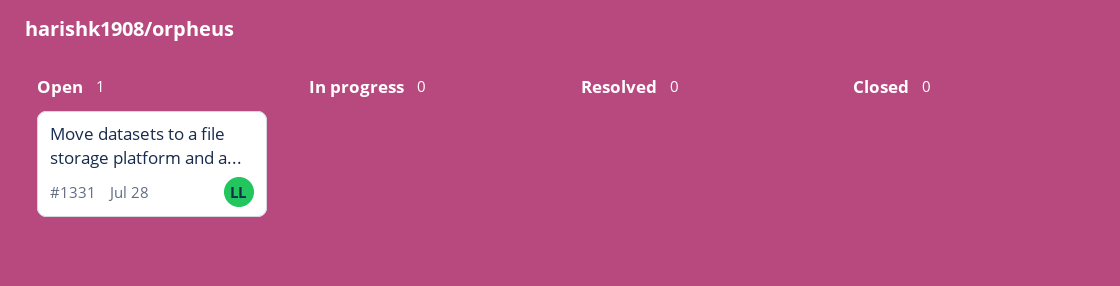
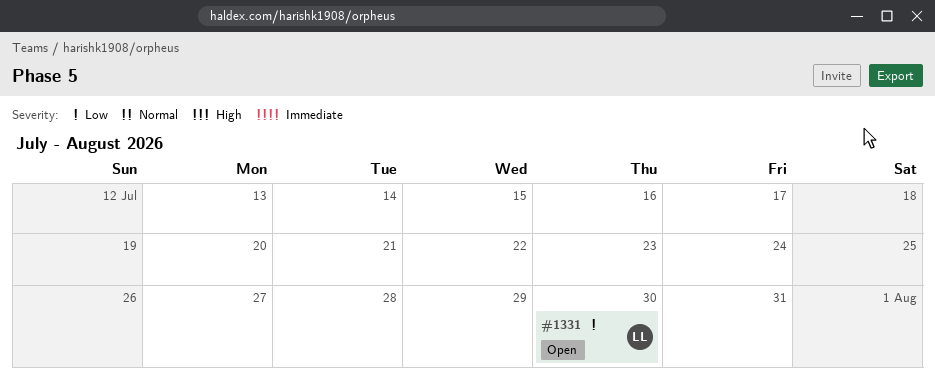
#1331, due: Jul 28 -> Jul 30

